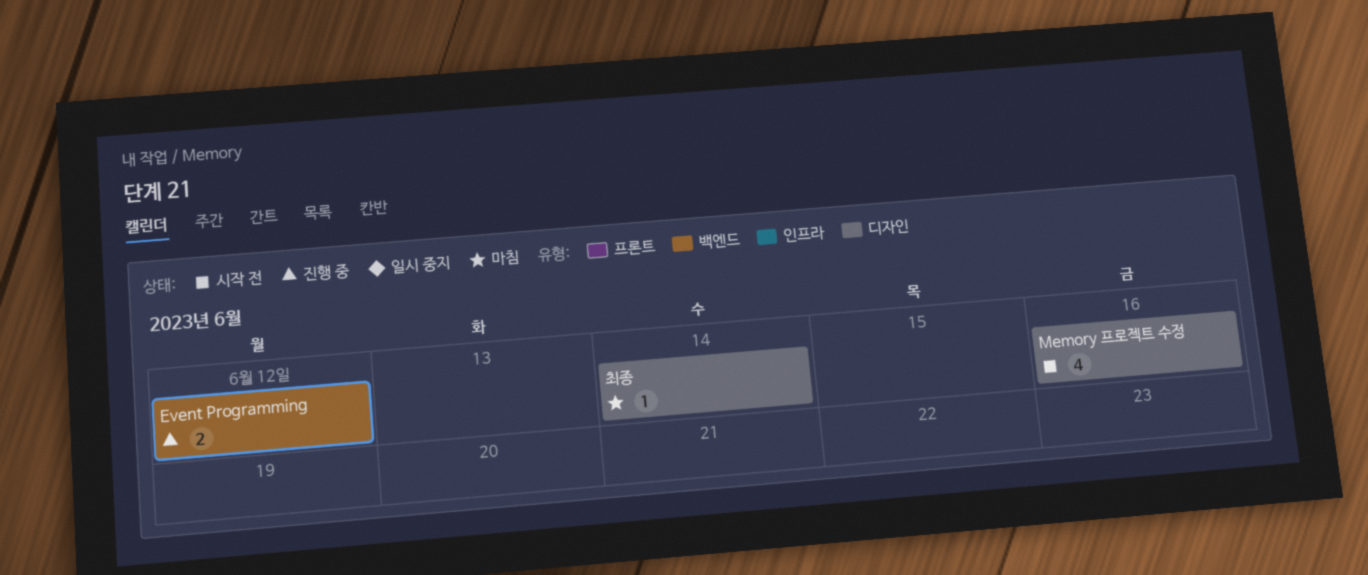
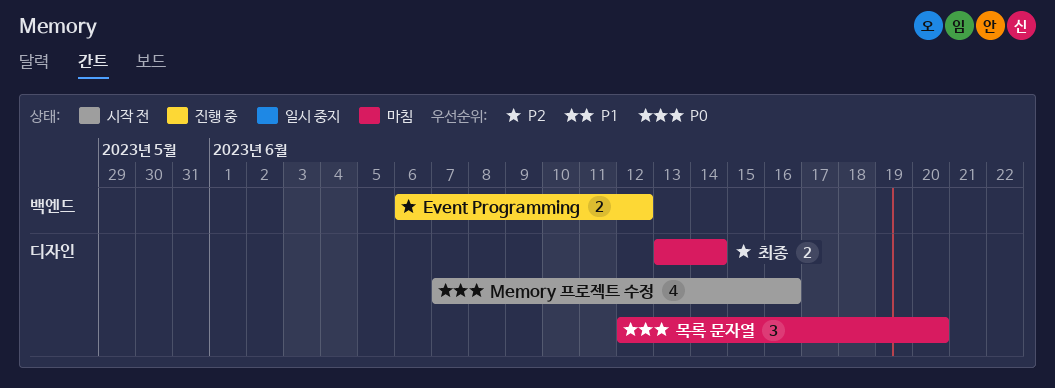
목록 문자열: none -> present
최종, estimate: 1 -> 2

